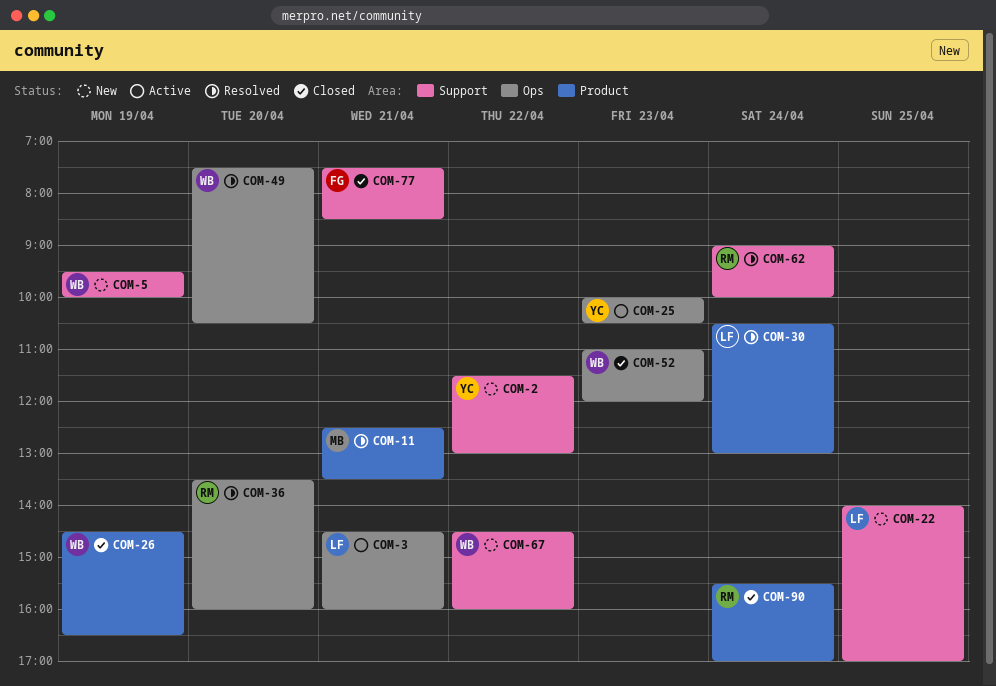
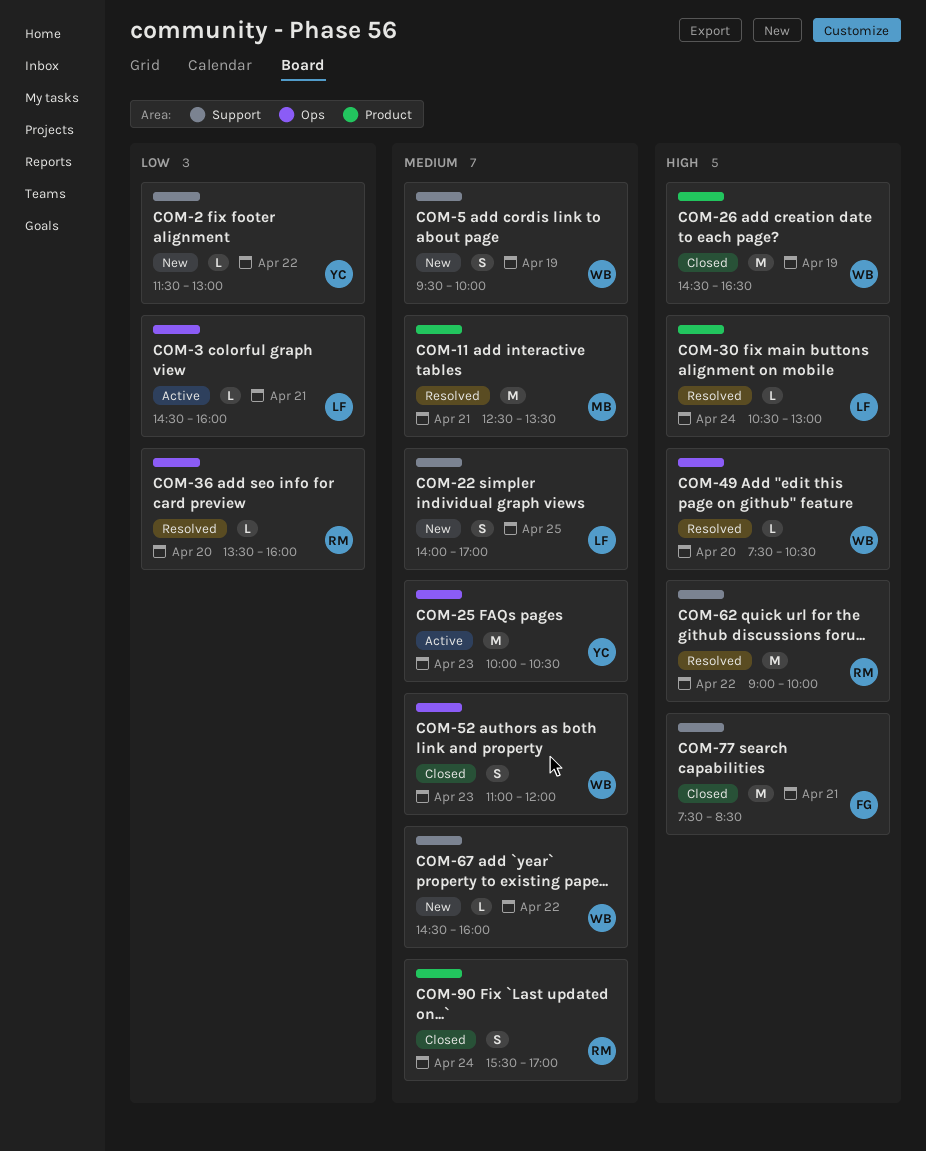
COM-62, day: Apr 24 -> Apr 22

